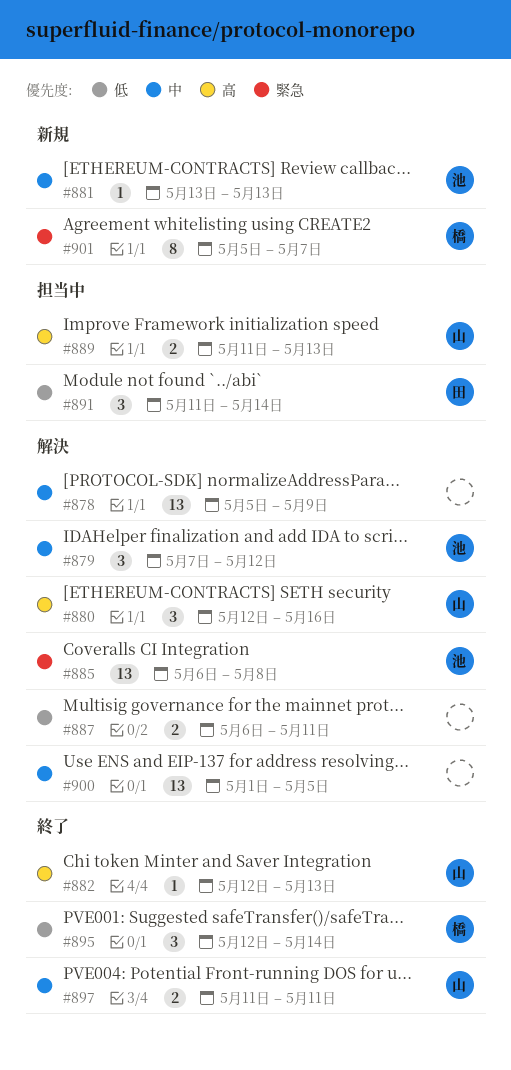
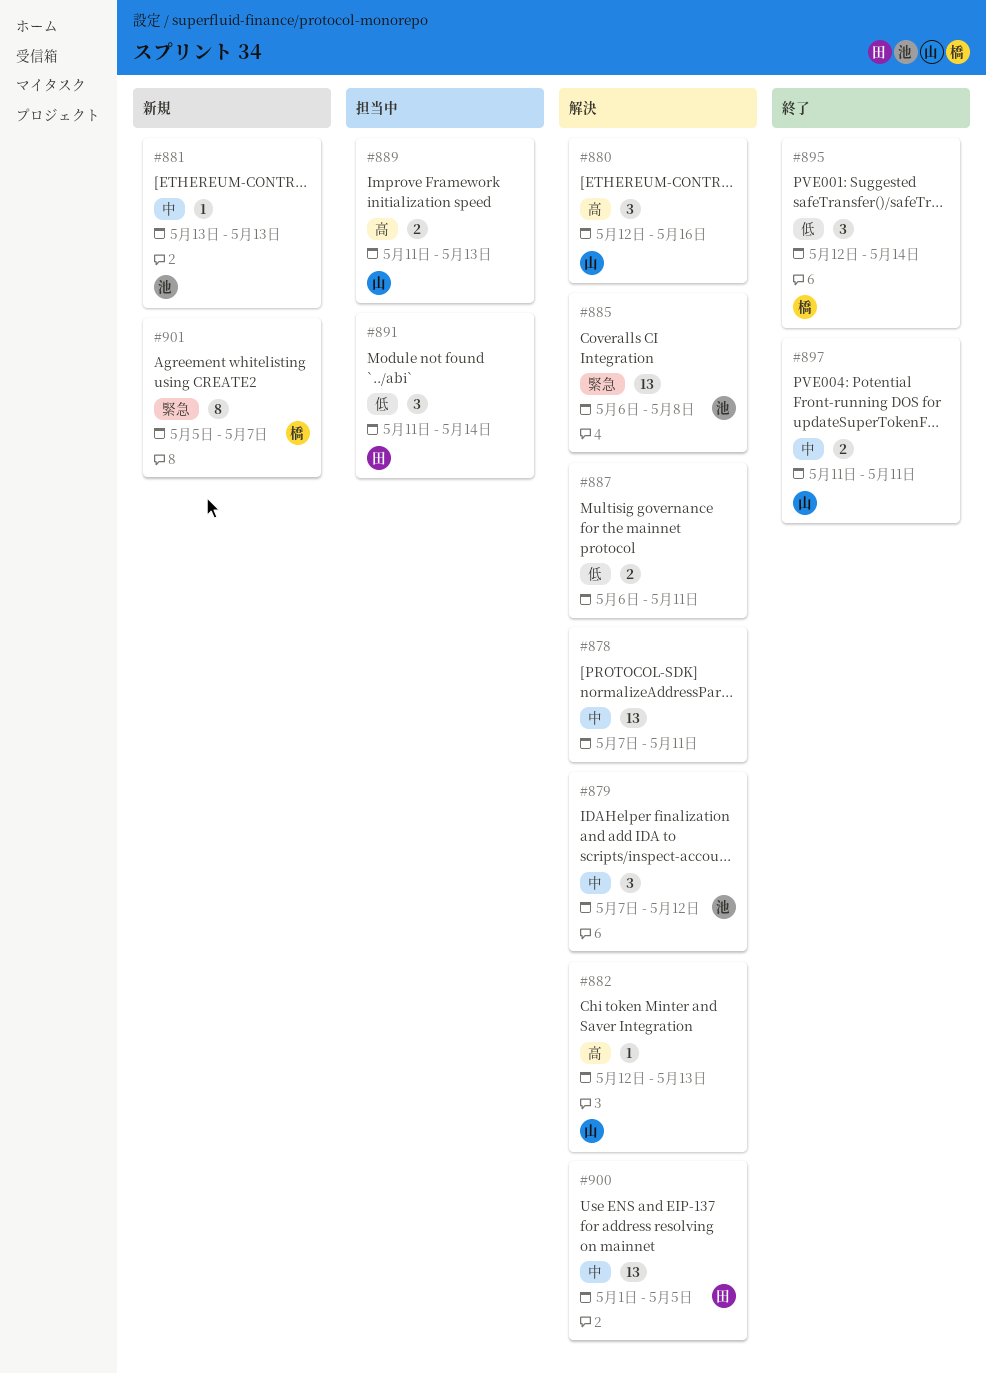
#878, start: May 5 -> May 7
#878, due: May 9 -> May 11
#882, status: 終了 -> 解決
#900, owner: none -> 田

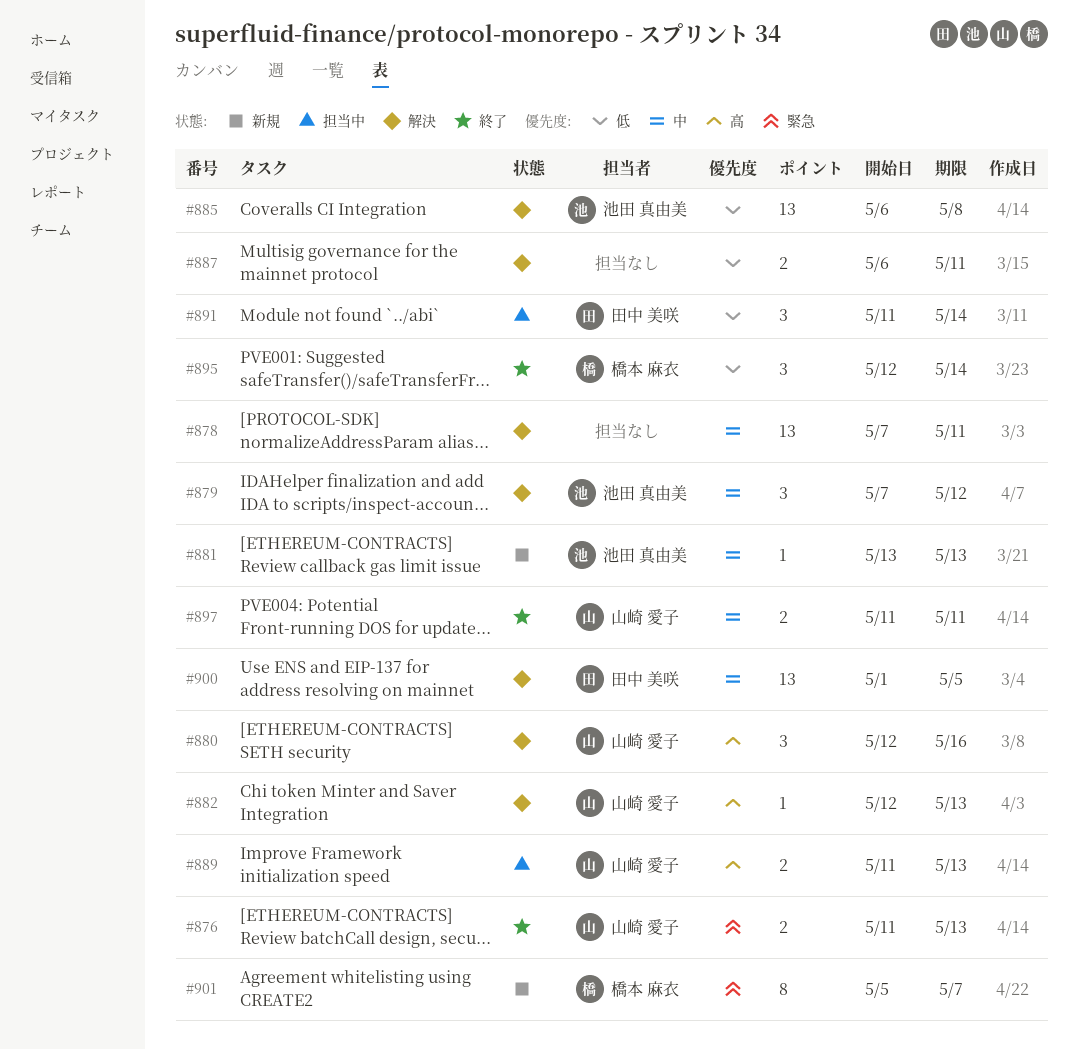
#876: none -> present
#885, priority: 緊急 -> 低

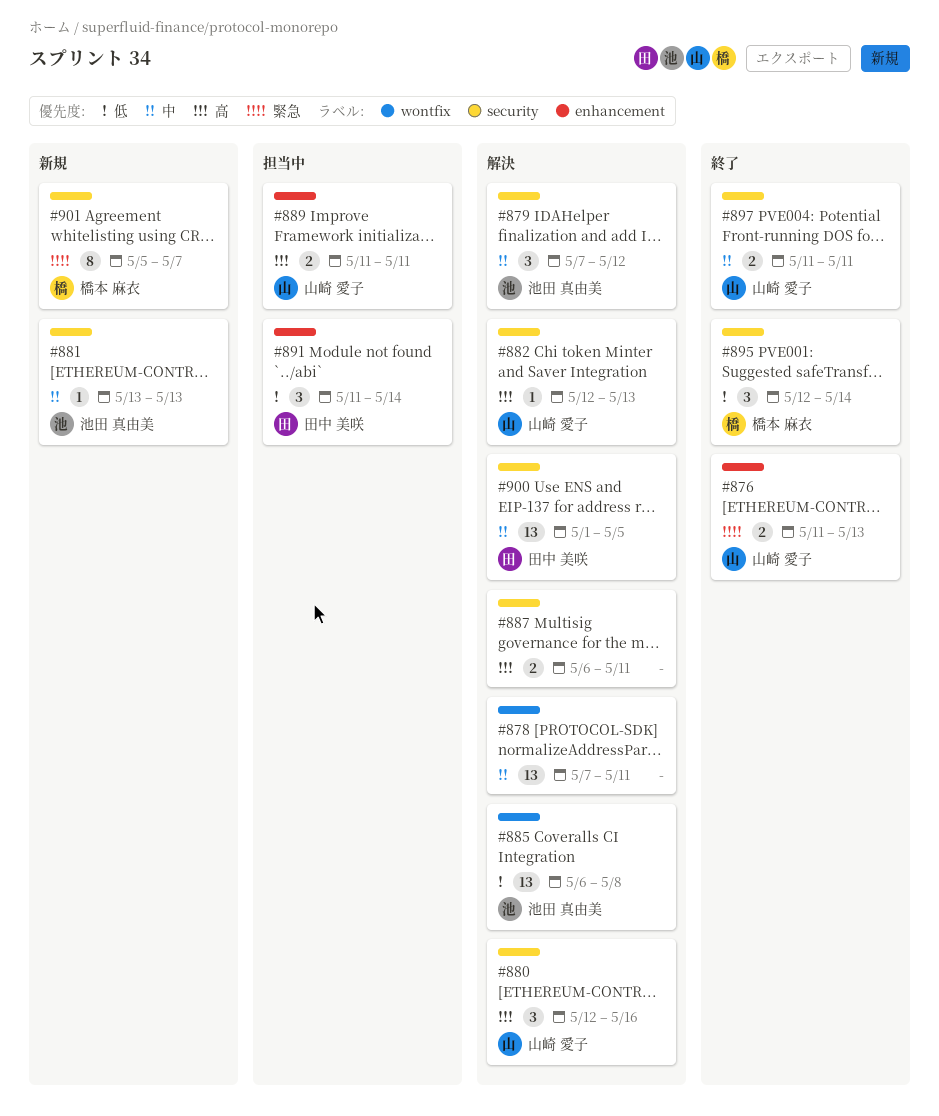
#887, priority: 低 -> 高
#889, due: May 13 -> May 11

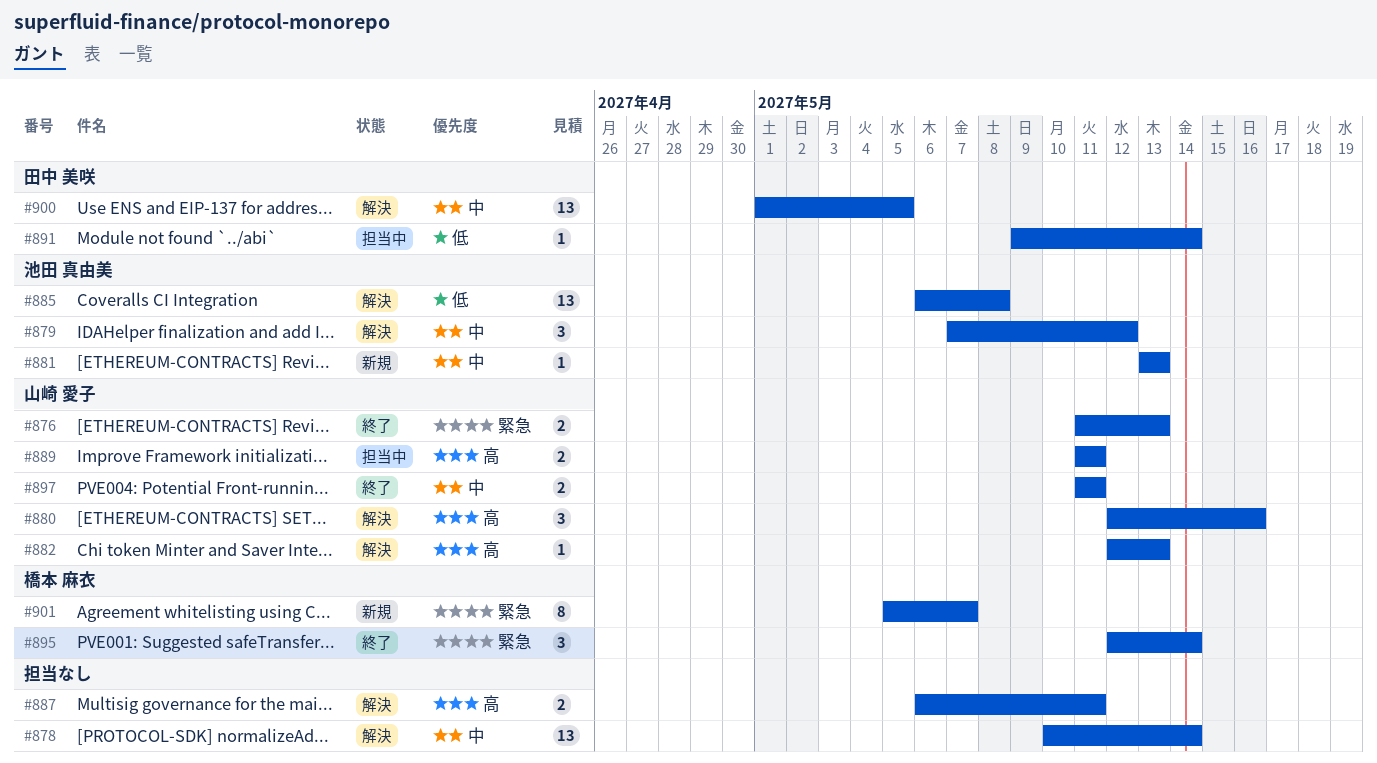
#878, start: May 7 -> May 10
#878, due: May 11 -> May 14
#891, estimate: 3 -> 1
#891, start: May 11 -> May 9
#895, priority: 低 -> 緊急

